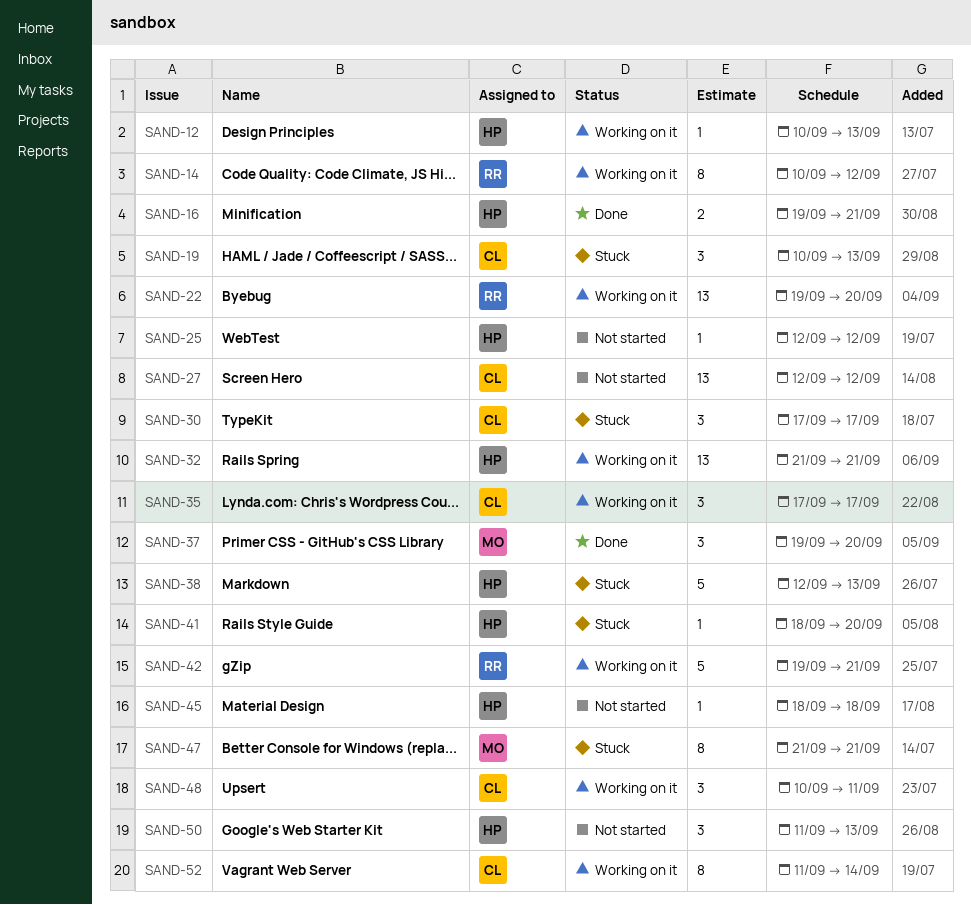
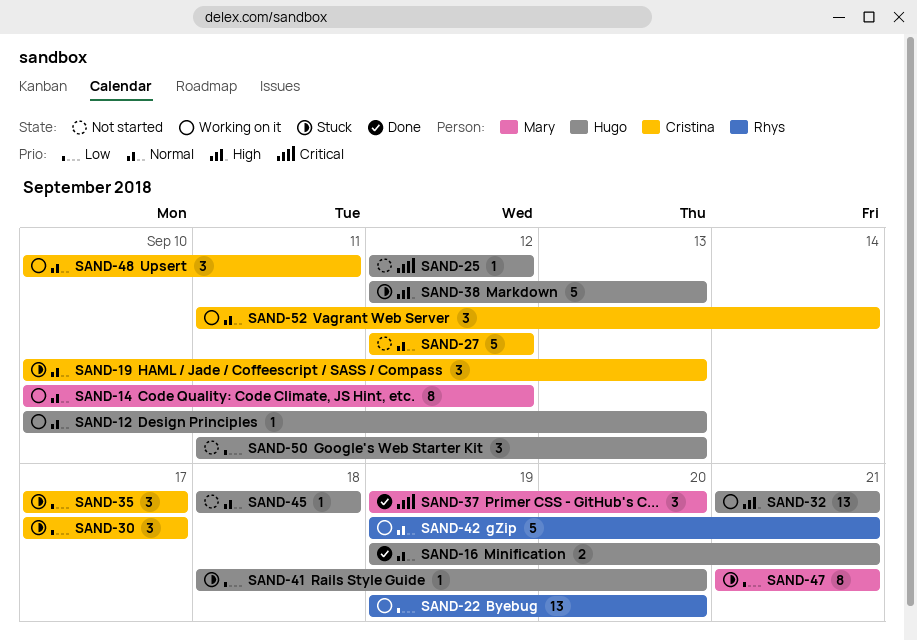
SAND-14, owner: Rhys -> Mary
SAND-27, estimate: 13 -> 5
SAND-35, status: Working on it -> Stuck
SAND-52, estimate: 8 -> 3

